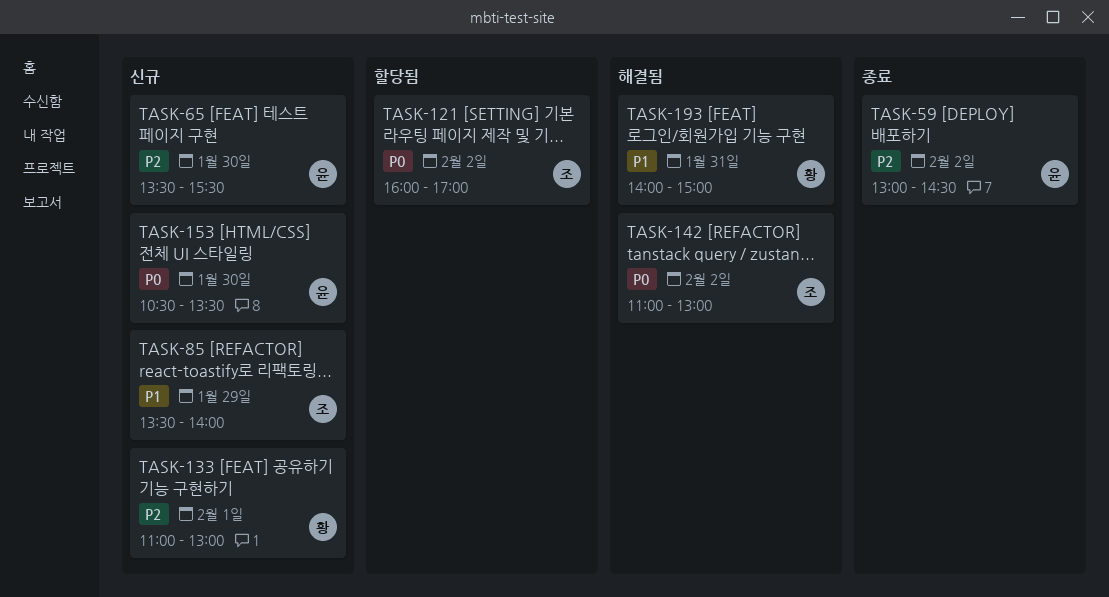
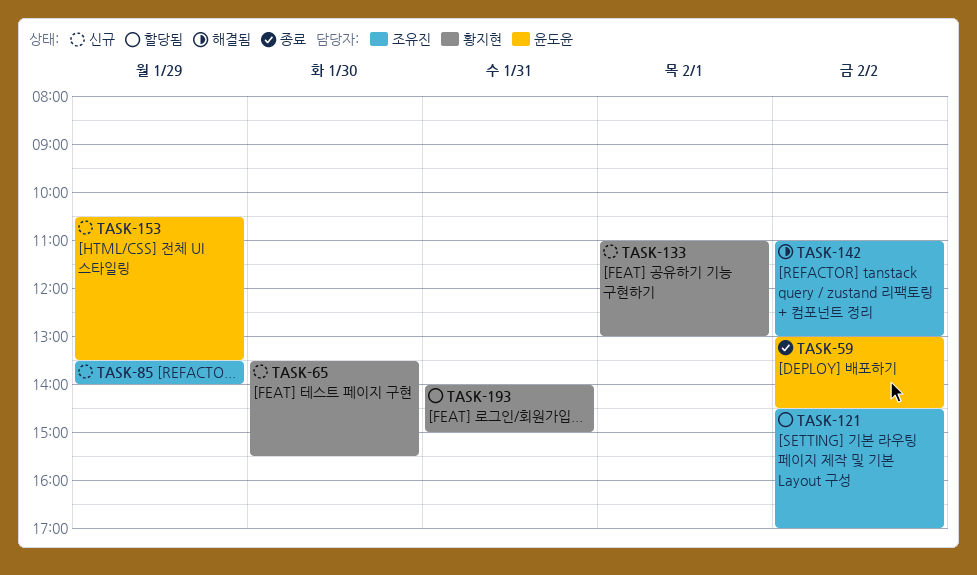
TASK-65, owner: 윤도윤 -> 황지현
TASK-121, begins: 16:00 -> 14:30
TASK-153, day: Jan 30 -> Jan 29
TASK-193, status: 해결됨 -> 할당됨

